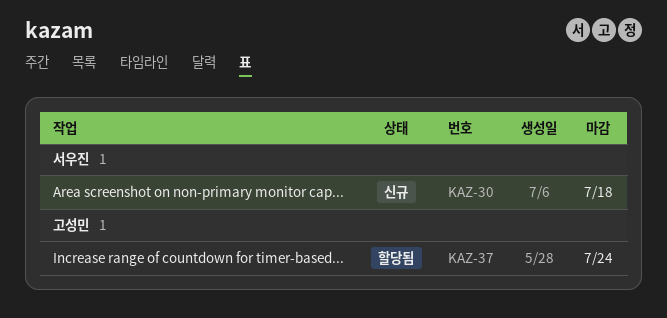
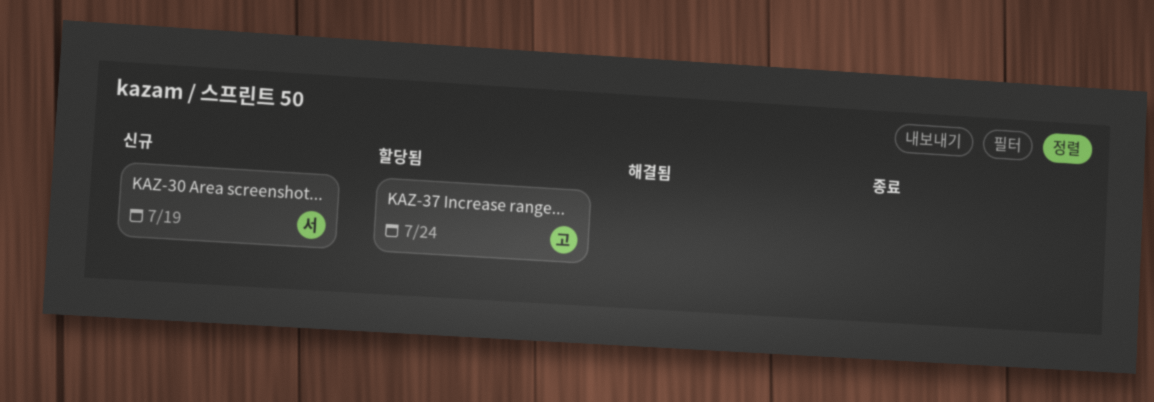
KAZ-30, due: Jul 18 -> Jul 19

